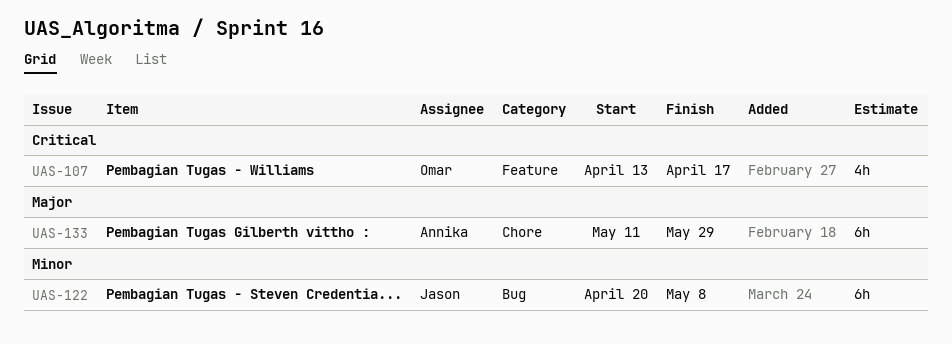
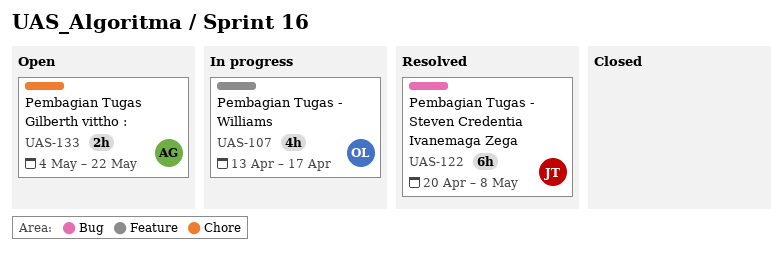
UAS-133, estimate: 6h -> 2h
UAS-133, start: May 11 -> May 4
UAS-133, due: May 29 -> May 22

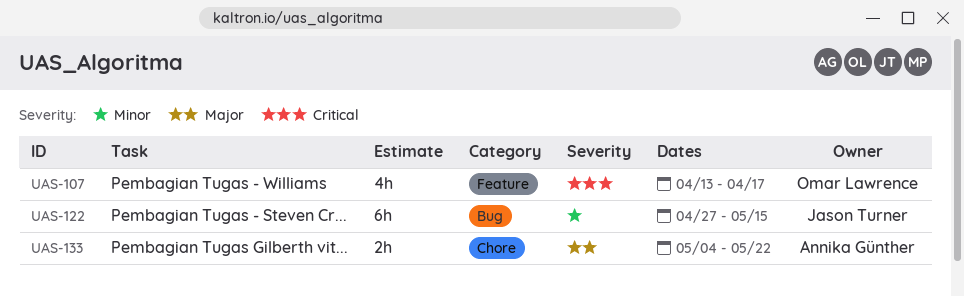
UAS-122, start: Apr 20 -> Apr 27
UAS-122, due: May 8 -> May 15

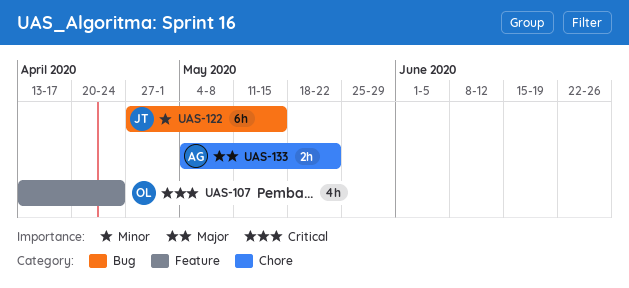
UAS-107, due: Apr 17 -> Apr 24

